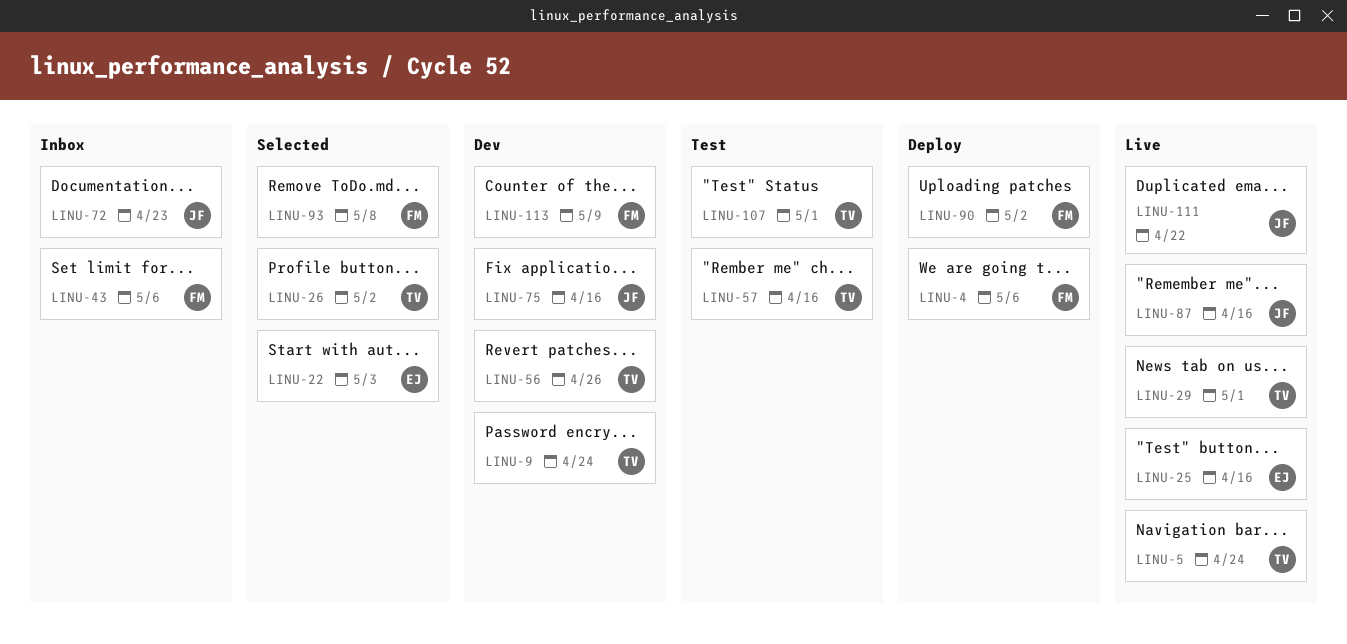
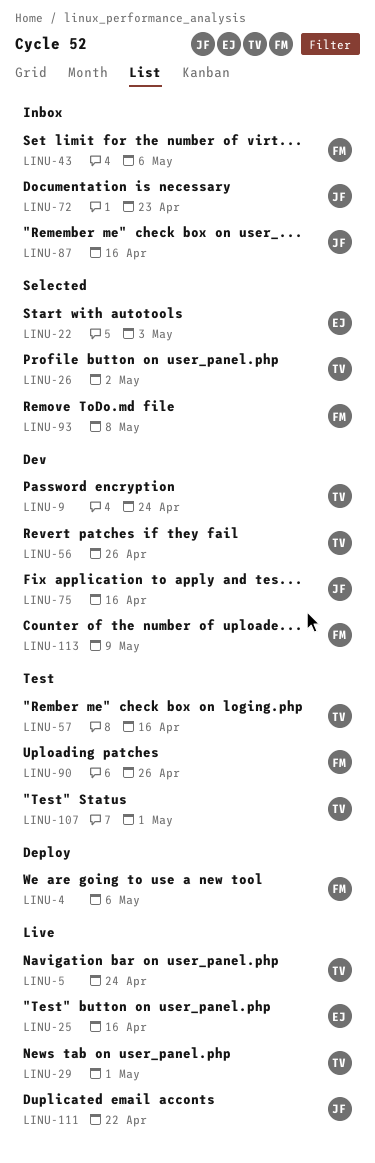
LINU-87, status: Live -> Inbox
LINU-90, status: Deploy -> Test
LINU-90, due: May 2 -> Apr 26

